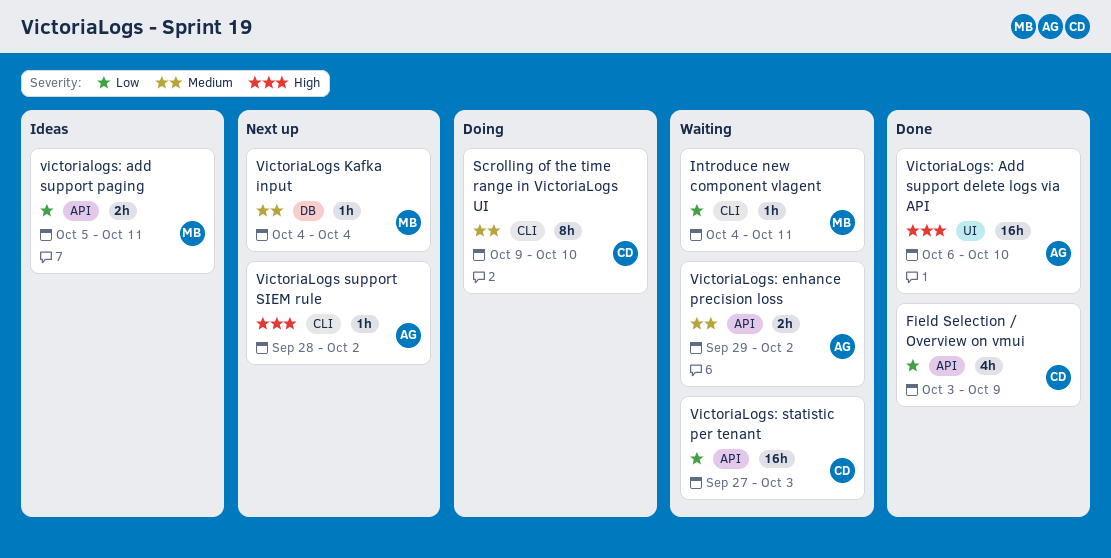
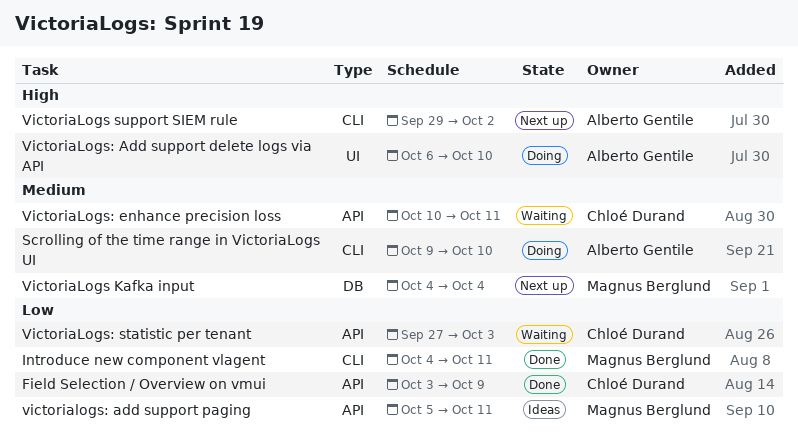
Introduce new component vlagent, status: Waiting -> Done
Scrolling of the time range in VictoriaLogs UI, owner: Chloé Durand -> Alberto Gentile
VictoriaLogs support SIEM rule, start: Sep 28 -> Sep 29
VictoriaLogs: Add support delete logs via API, status: Done -> Doing
VictoriaLogs: enhance precision loss, owner: Alberto Gentile -> Chloé Durand
VictoriaLogs: enhance precision loss, start: Sep 29 -> Oct 10
VictoriaLogs: enhance precision loss, due: Oct 2 -> Oct 11

